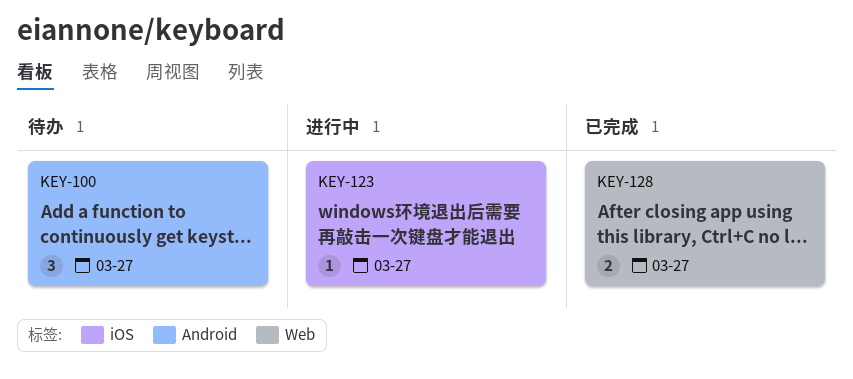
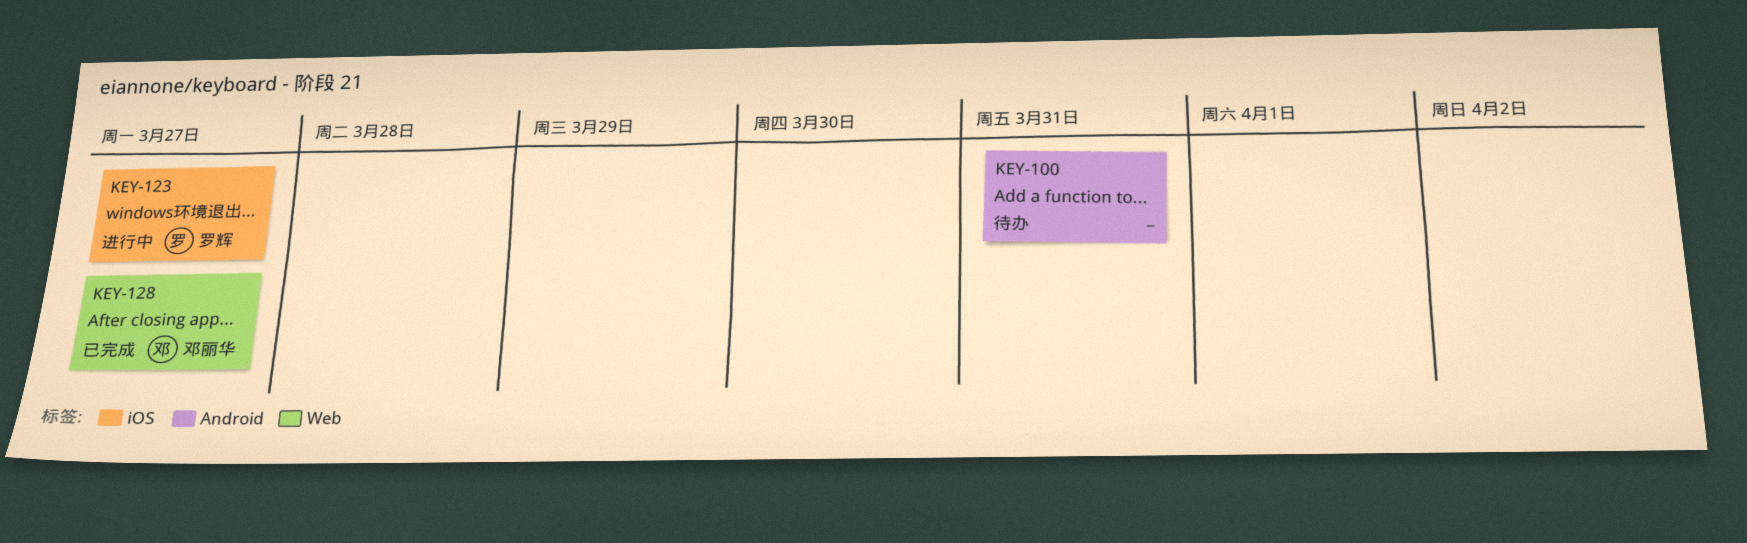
KEY-100, due: Mar 27 -> Mar 31

